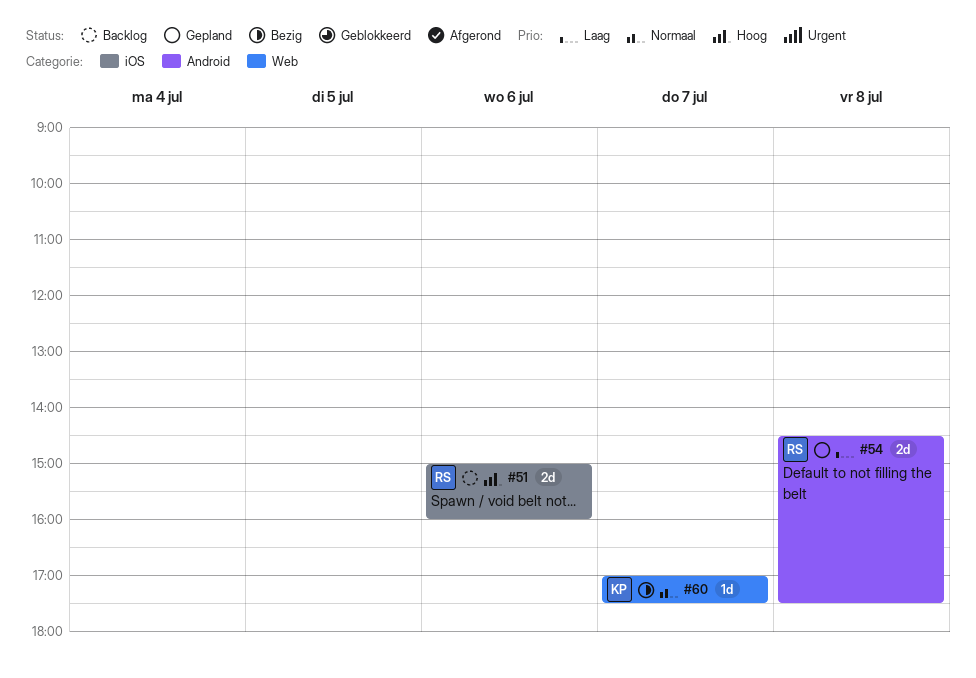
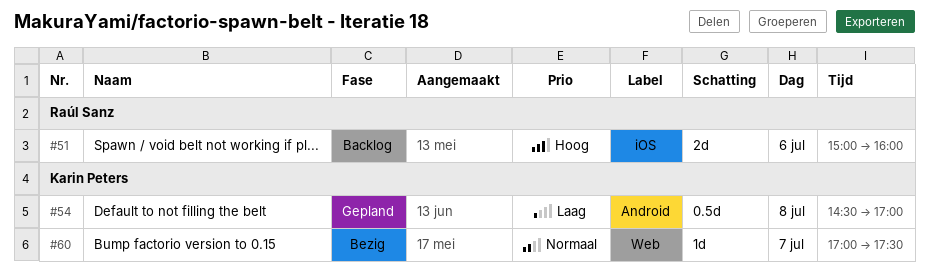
#54, owner: Raúl Sanz -> Karin Peters
#54, estimate: 2d -> 0.5d
#54, ends: 17:30 -> 17:00

